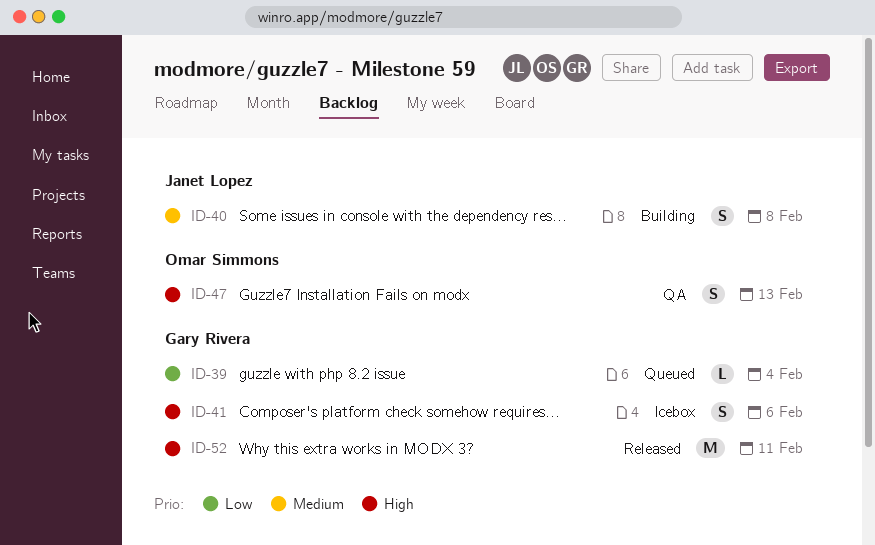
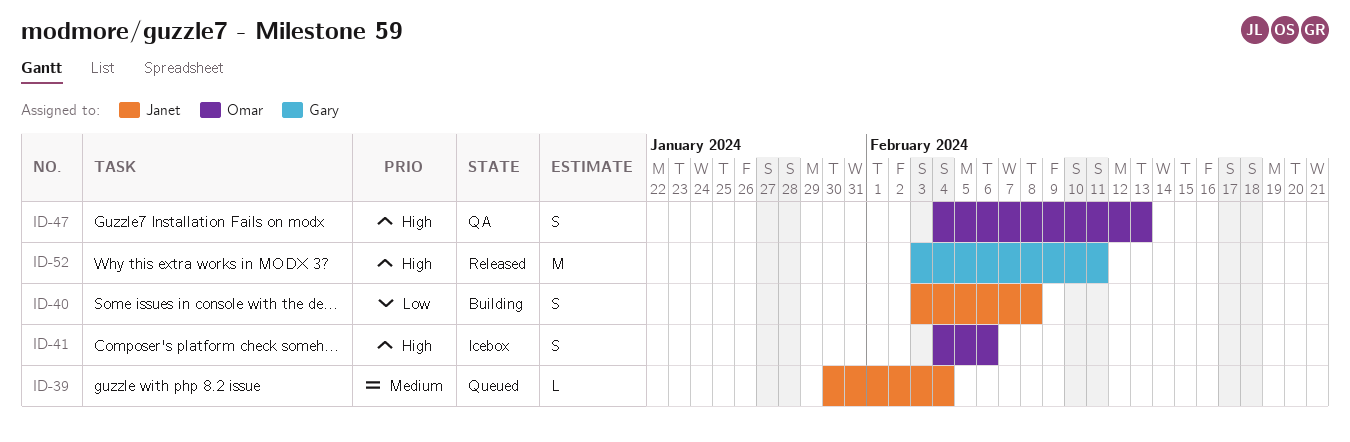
ID-39, owner: Gary Rivera -> Janet Lopez
ID-39, priority: Low -> Medium
ID-40, priority: Medium -> Low
ID-41, owner: Gary Rivera -> Omar Simmons

